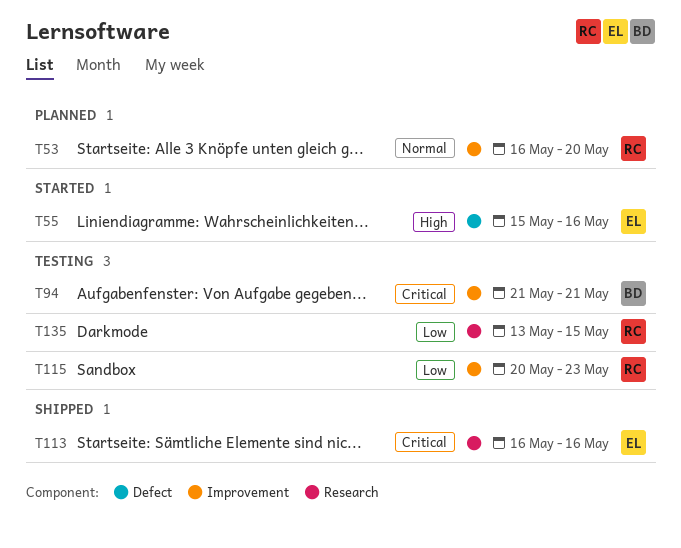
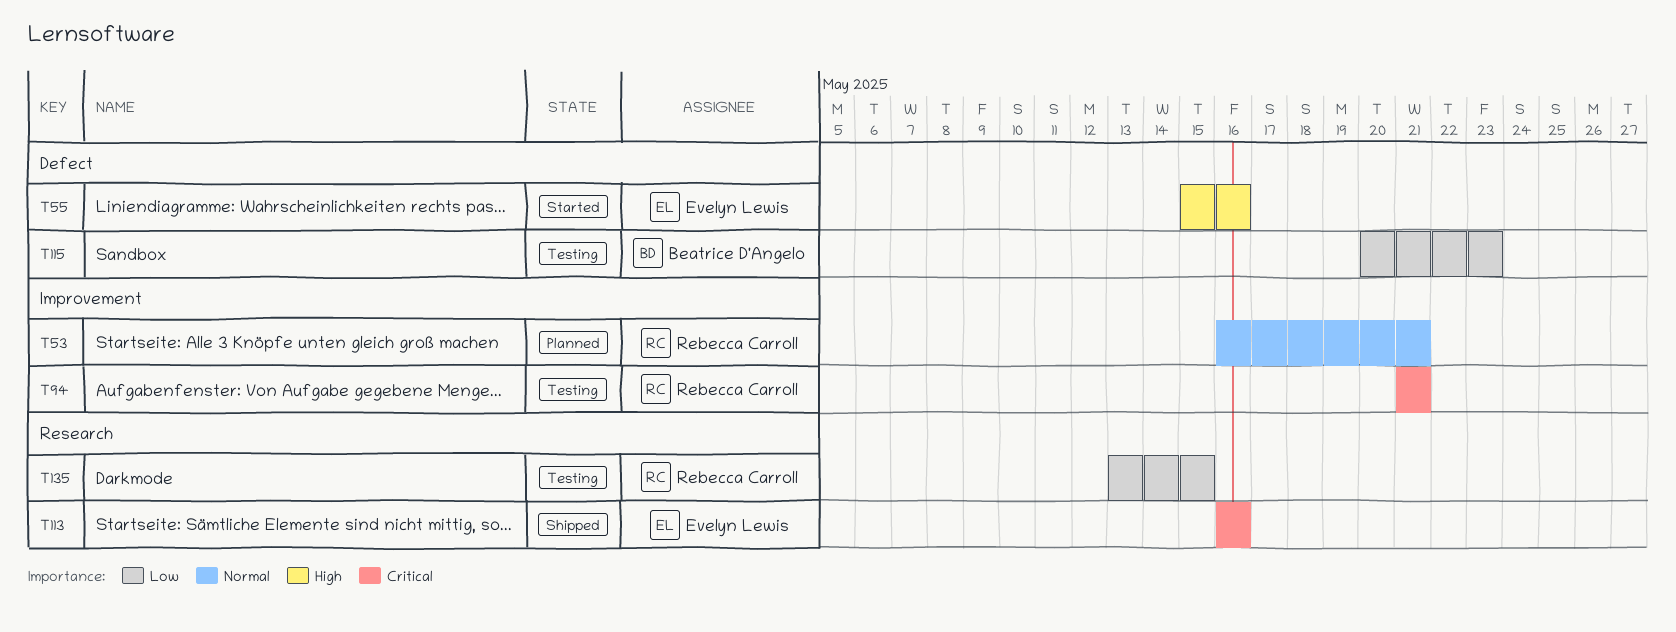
T53, due: May 20 -> May 21
T94, owner: Beatrice D'Angelo -> Rebecca Carroll
T115, owner: Rebecca Carroll -> Beatrice D'Angelo
T115, label: Improvement -> Defect

